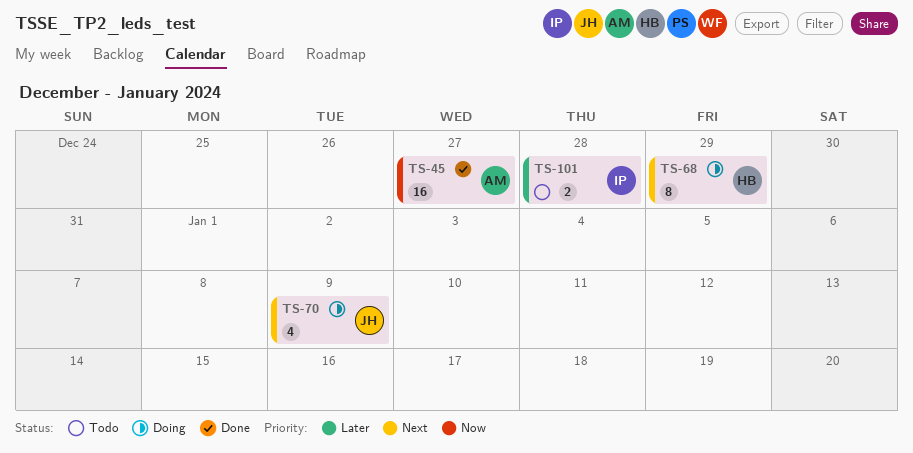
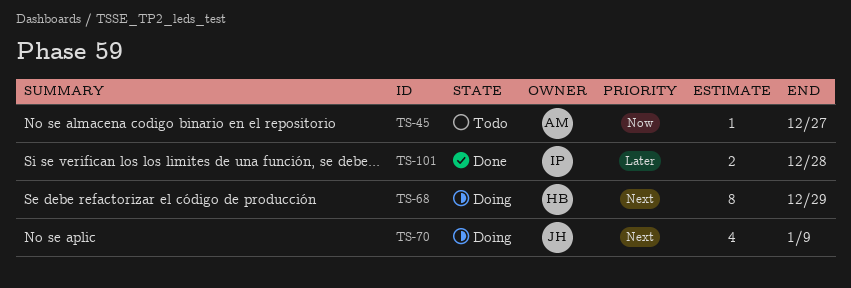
TS-45, status: Done -> Todo
TS-45, estimate: 16 -> 1
TS-101, status: Todo -> Done

